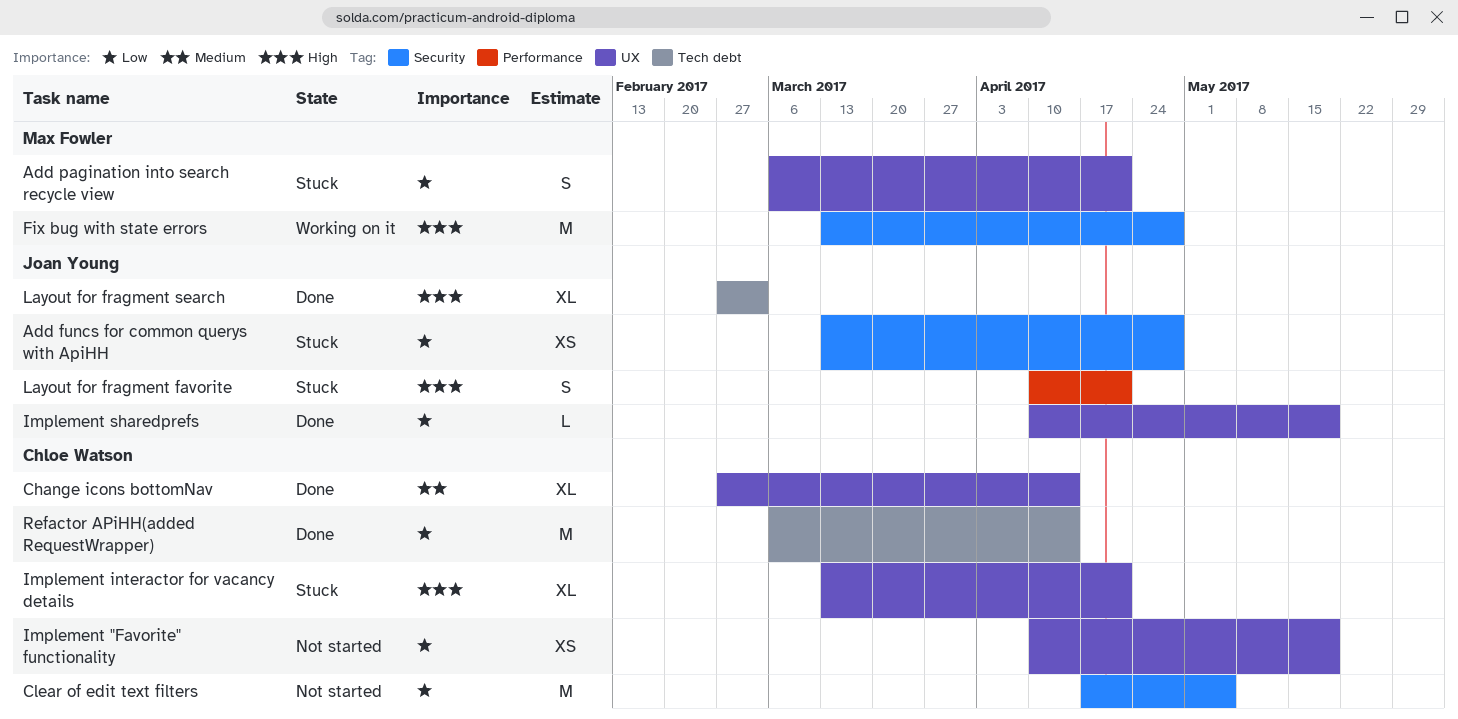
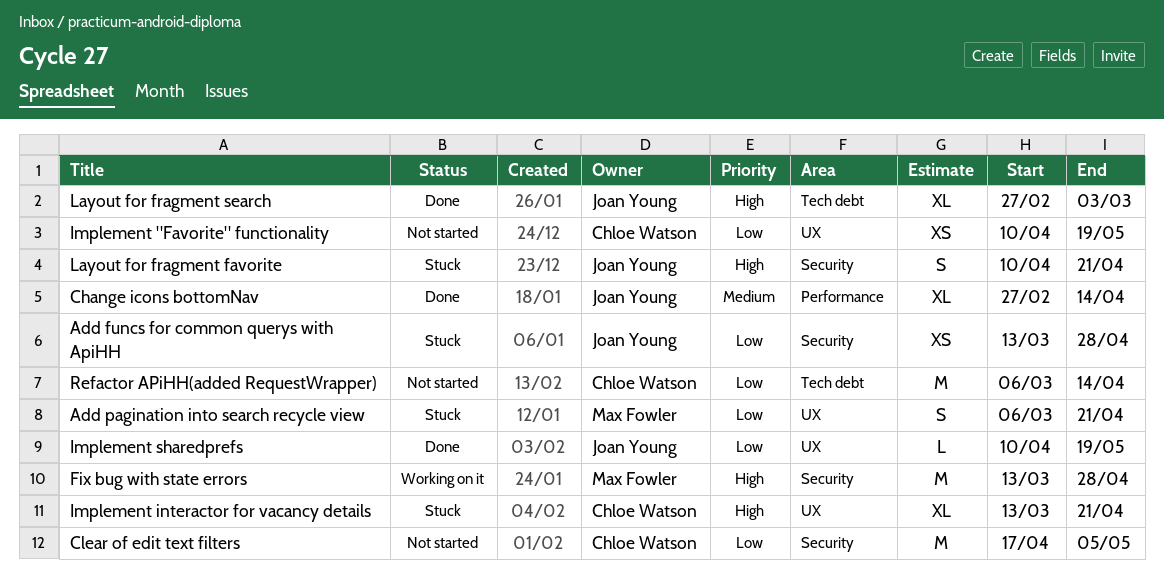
Change icons bottomNav, owner: Chloe Watson -> Joan Young
Change icons bottomNav, label: UX -> Performance
Layout for fragment favorite, label: Performance -> Security
Refactor APiHH(added RequestWrapper), status: Done -> Not started

